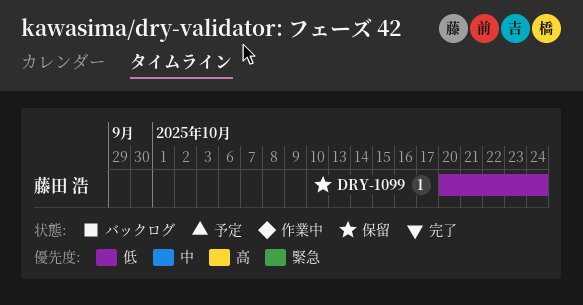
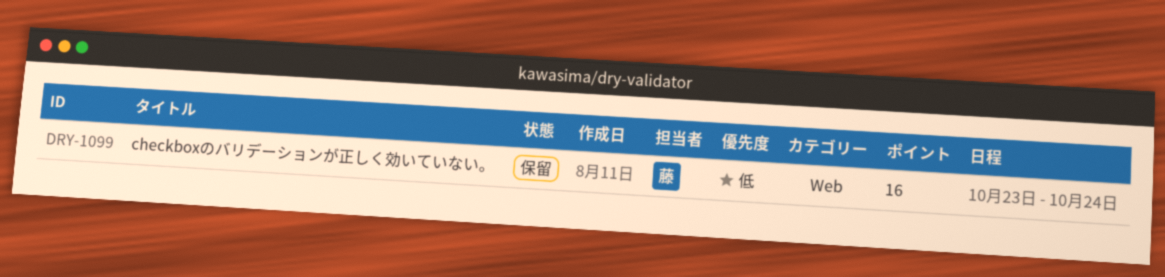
DRY-1099, estimate: 1 -> 16
DRY-1099, start: Oct 20 -> Oct 23

